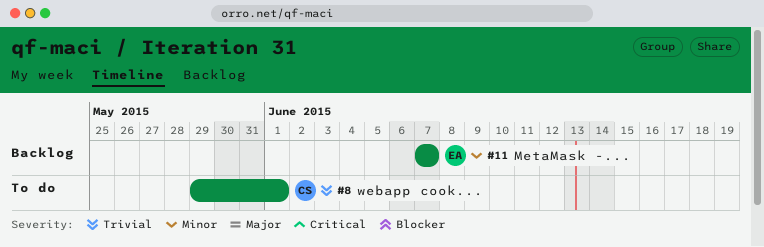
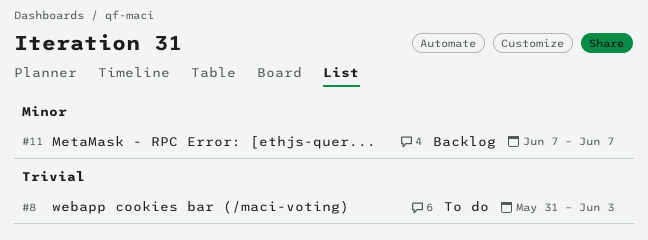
#8, start: May 29 -> May 31
#8, due: Jun 1 -> Jun 3

